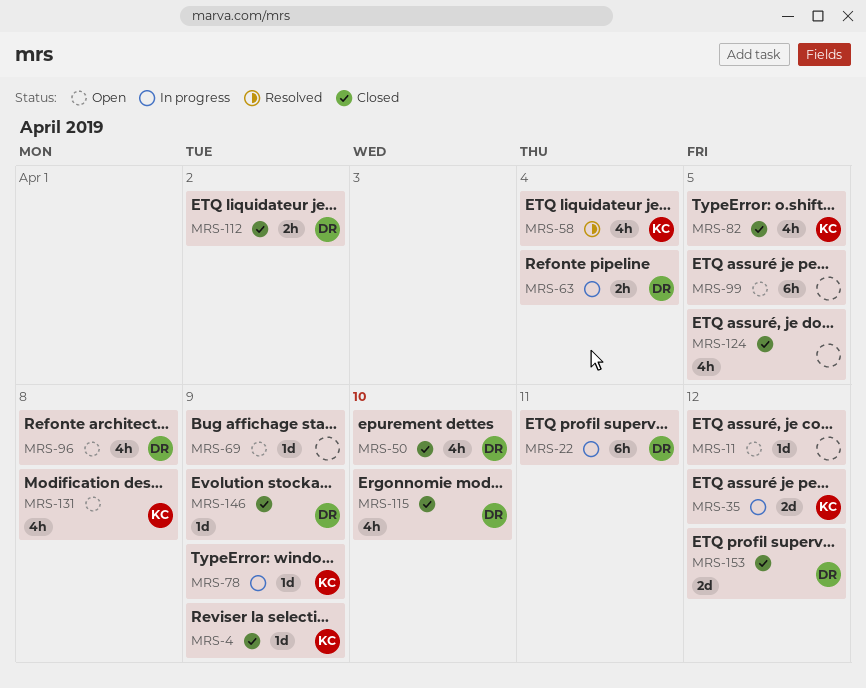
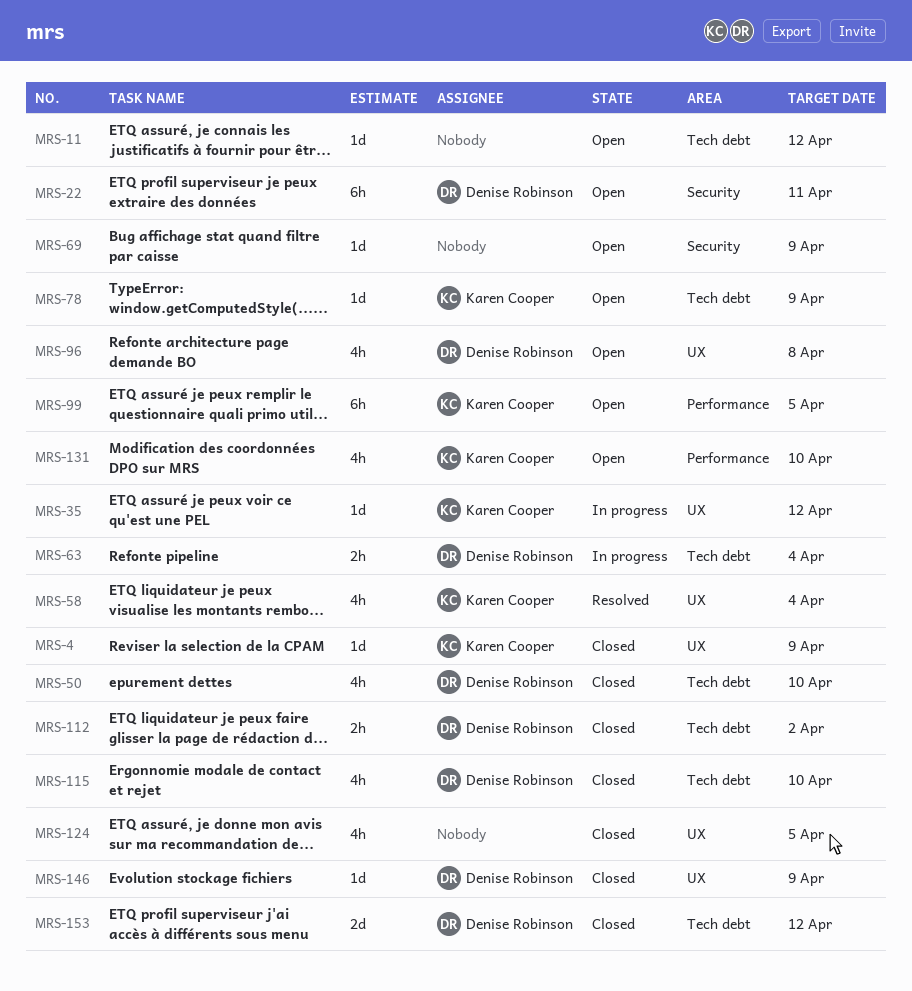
MRS-22, status: In progress -> Open
MRS-35, estimate: 2d -> 1d
MRS-78, status: In progress -> Open
MRS-82: present -> none
MRS-99, owner: none -> Karen Cooper
MRS-131, due: Apr 8 -> Apr 10

